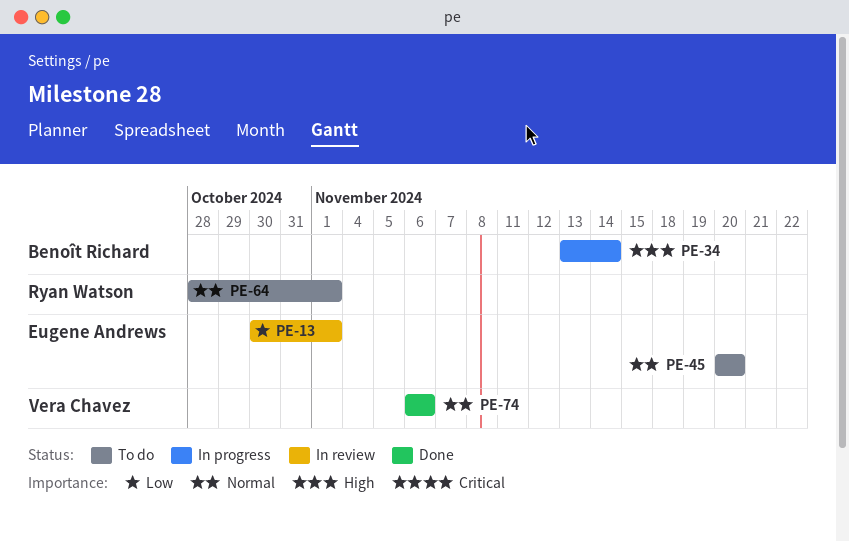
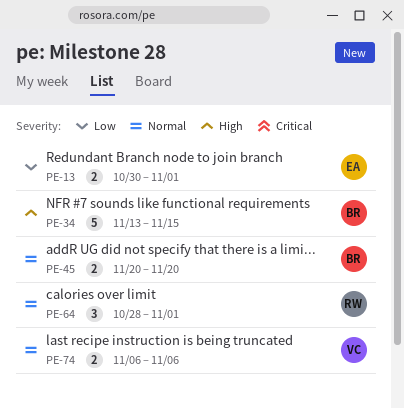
PE-34, due: Nov 14 -> Nov 15
PE-45, owner: Eugene Andrews -> Benoît Richard

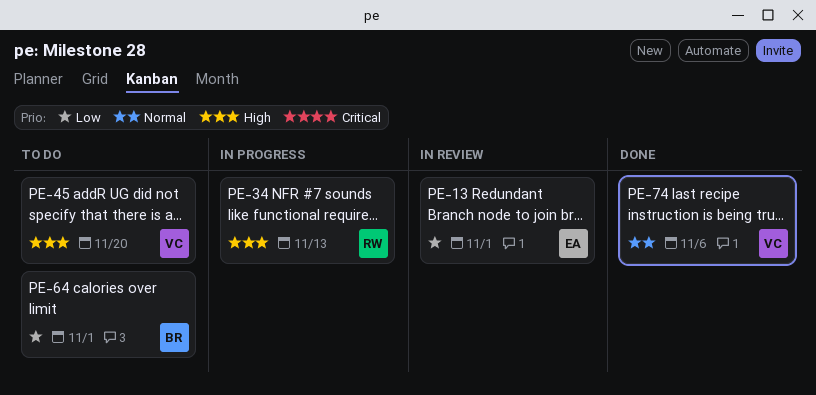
PE-34, owner: BR -> RW
PE-34, due: Nov 15 -> Nov 13
PE-45, owner: BR -> VC
PE-45, priority: Normal -> High
PE-64, owner: RW -> BR
PE-64, priority: Normal -> Low

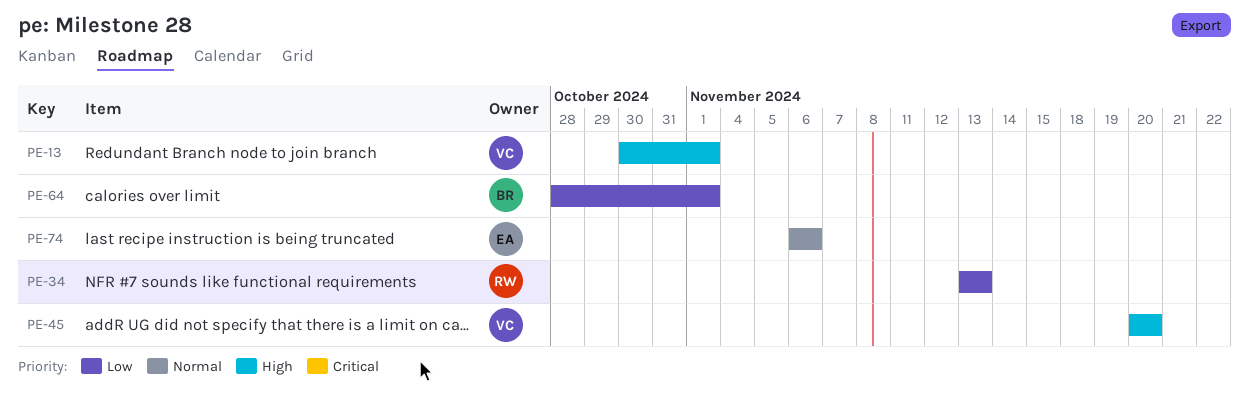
PE-13, owner: EA -> VC
PE-13, priority: Low -> High
PE-34, priority: High -> Low
PE-74, owner: VC -> EA

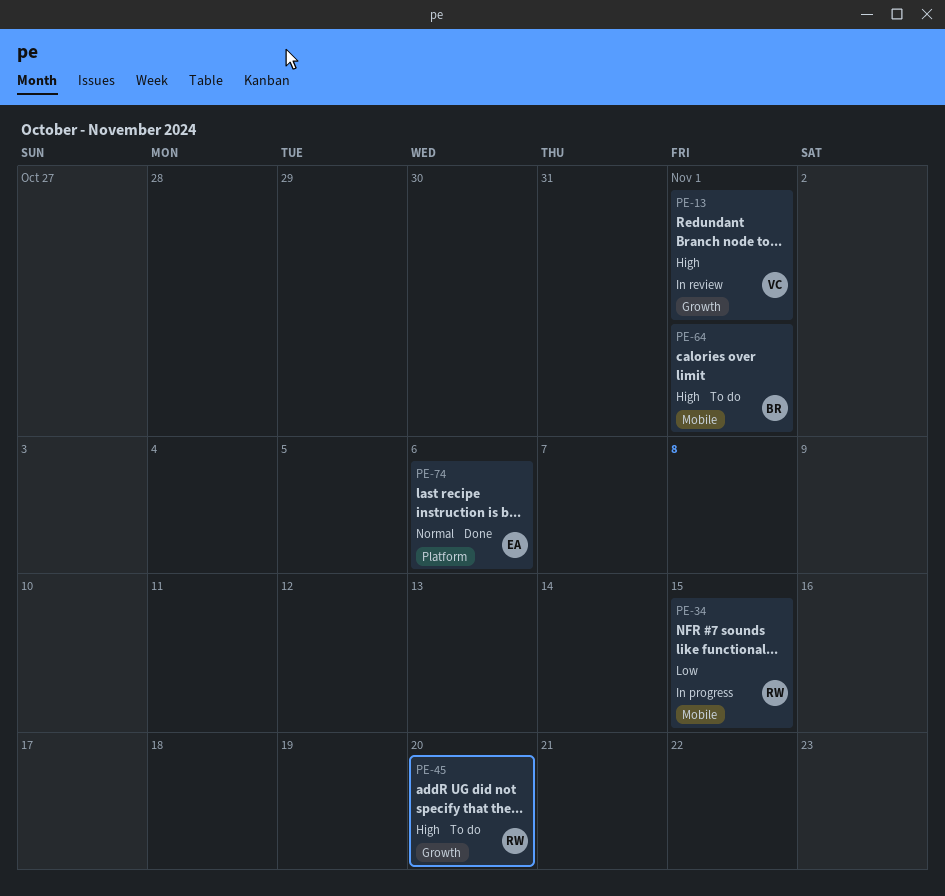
PE-34, due: Nov 13 -> Nov 15
PE-45, owner: VC -> RW
PE-64, priority: Low -> High

